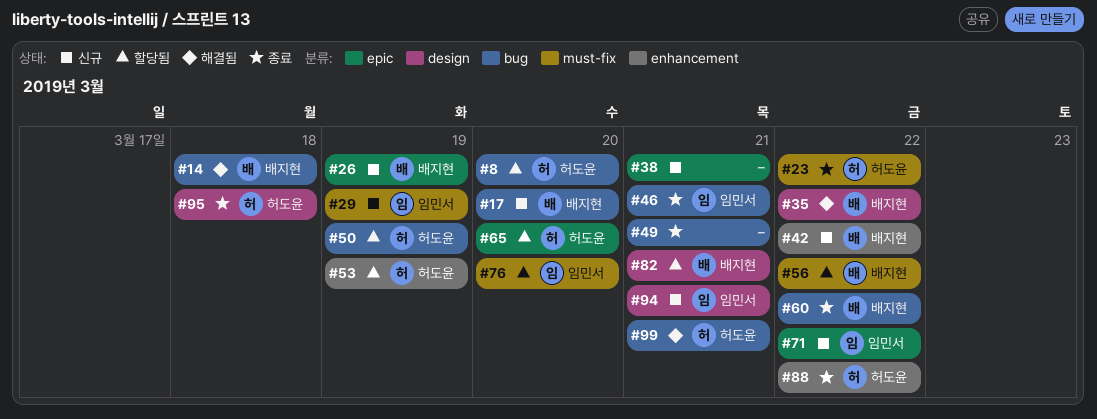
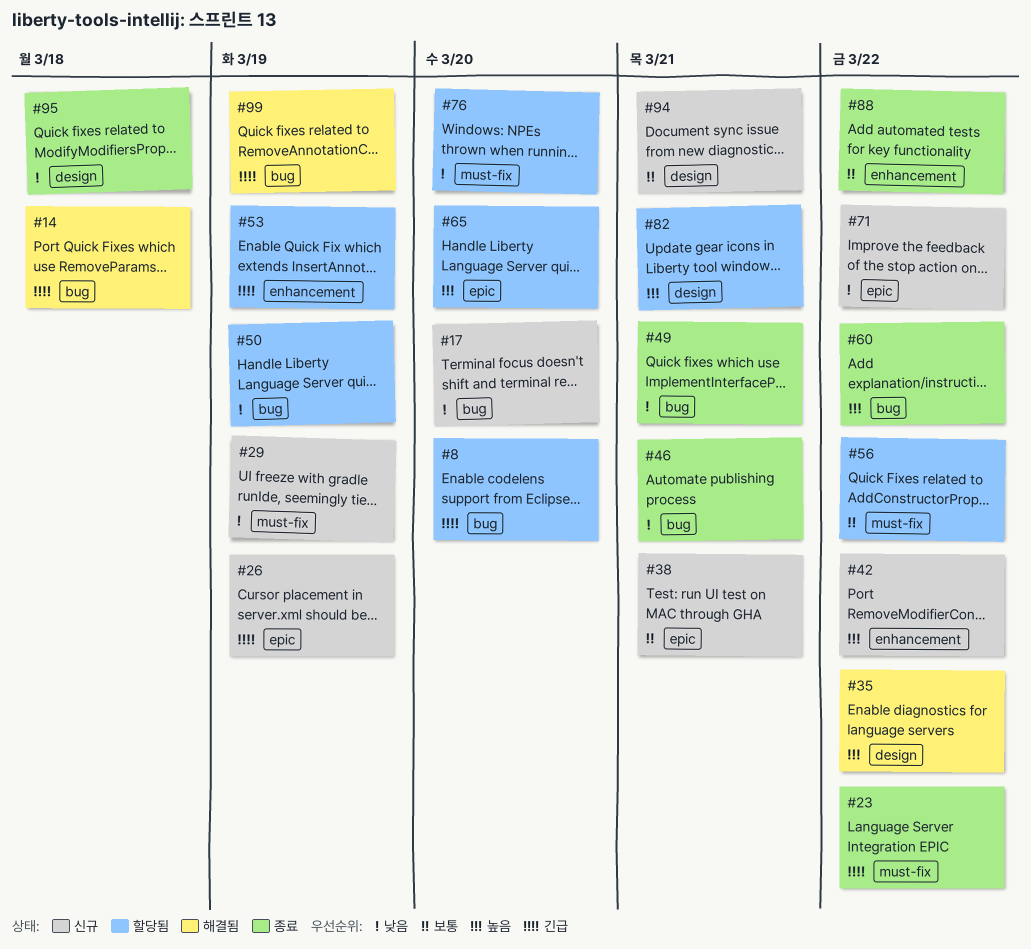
#99, due: Mar 21 -> Mar 19

